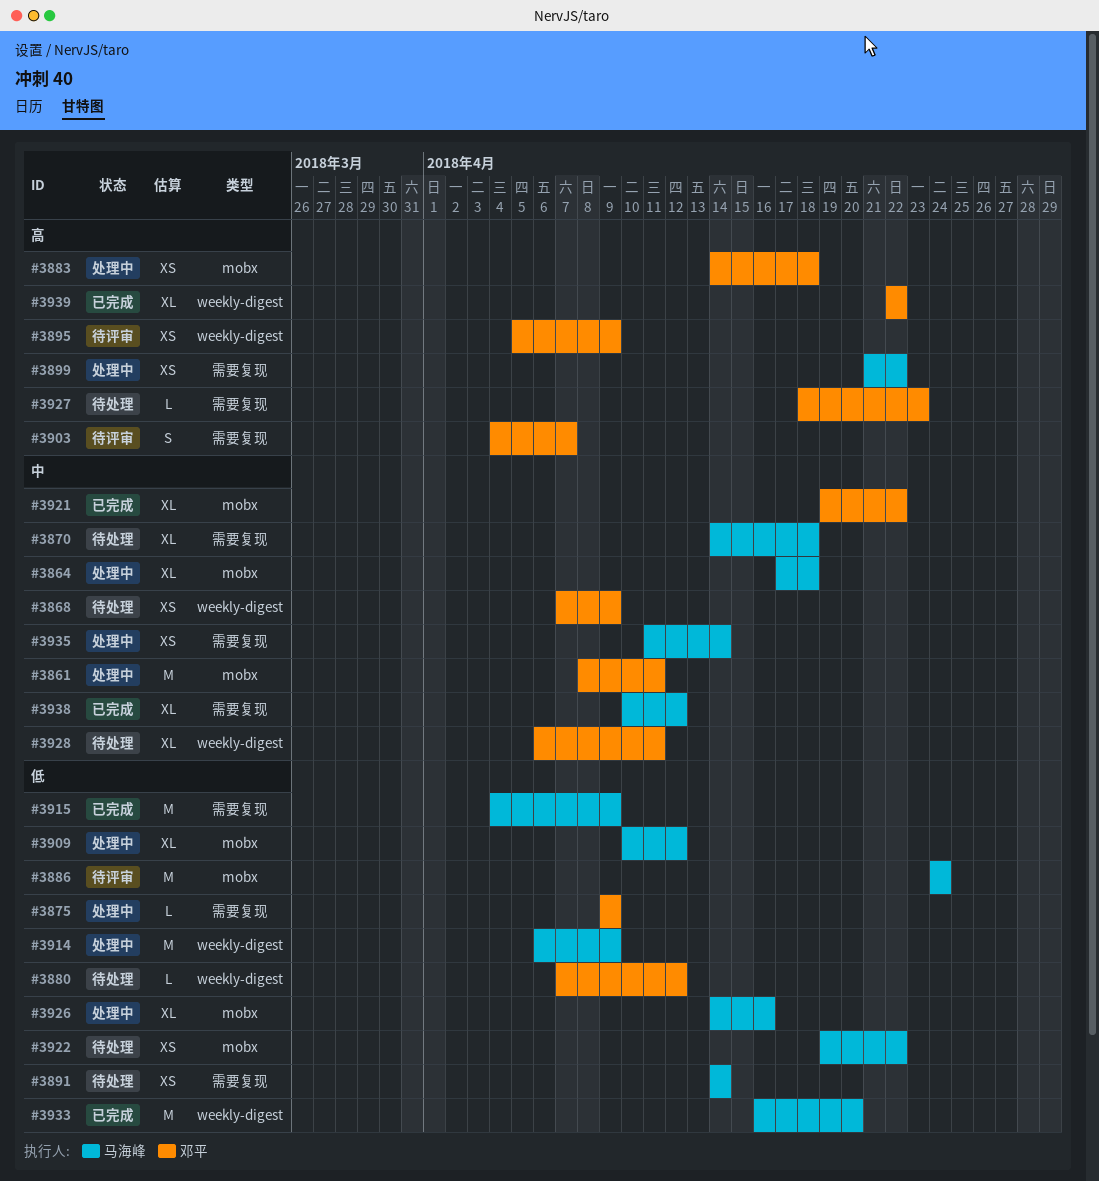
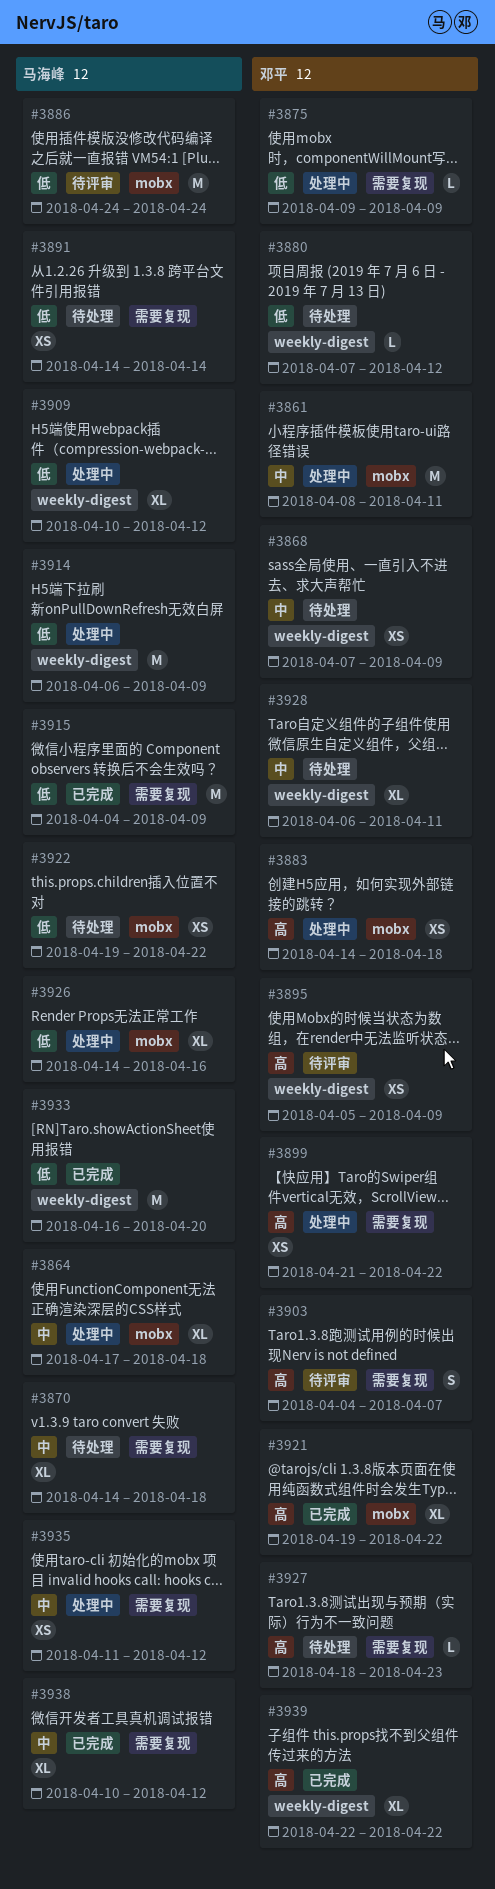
#3899, owner: 马海峰 -> 邓平
#3909, label: mobx -> weekly-digest
#3921, priority: 中 -> 高
#3935, due: Apr 14 -> Apr 12

